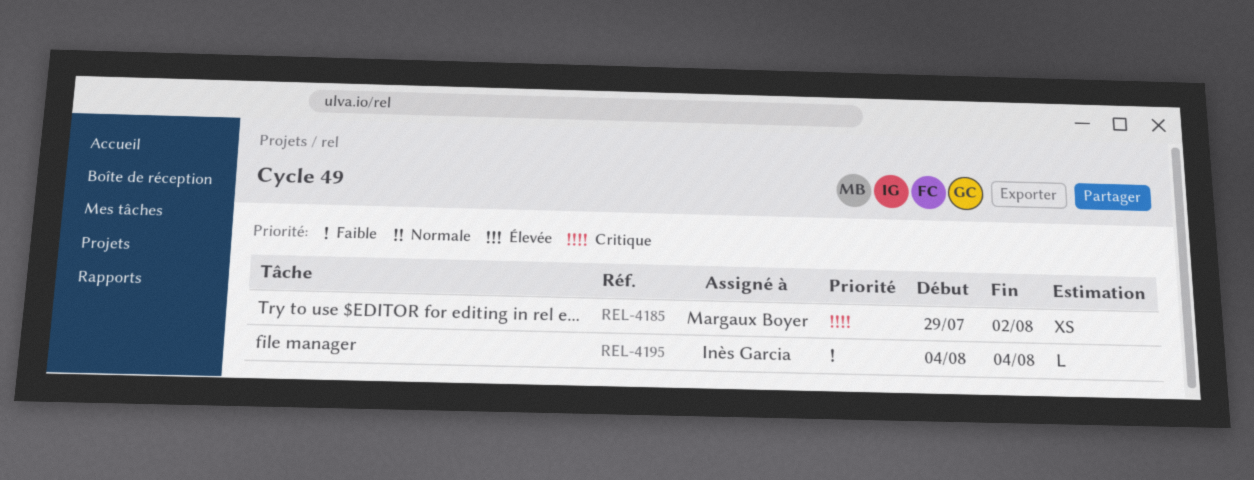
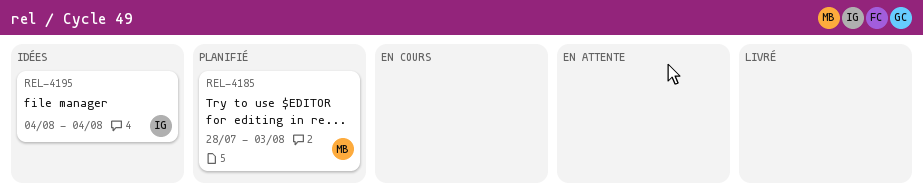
REL-4185, start: Jul 29 -> Jul 28
REL-4185, due: Aug 2 -> Aug 3

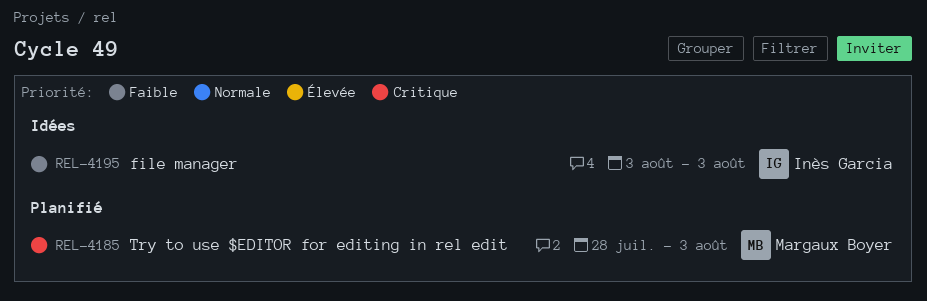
REL-4195, start: Aug 4 -> Aug 3
REL-4195, due: Aug 4 -> Aug 3

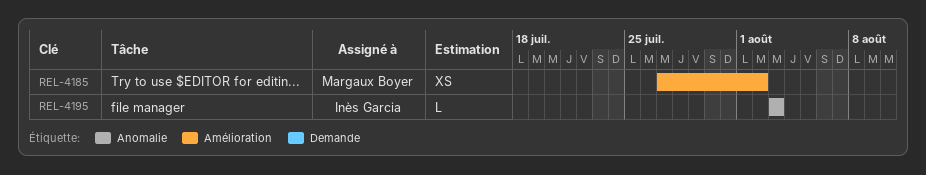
REL-4185, start: Jul 28 -> Jul 27
REL-4185, due: Aug 3 -> Aug 2

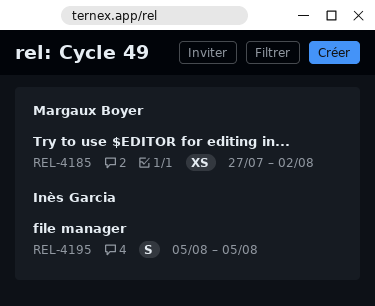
REL-4195, estimate: L -> S
REL-4195, start: Aug 3 -> Aug 5
REL-4195, due: Aug 3 -> Aug 5

